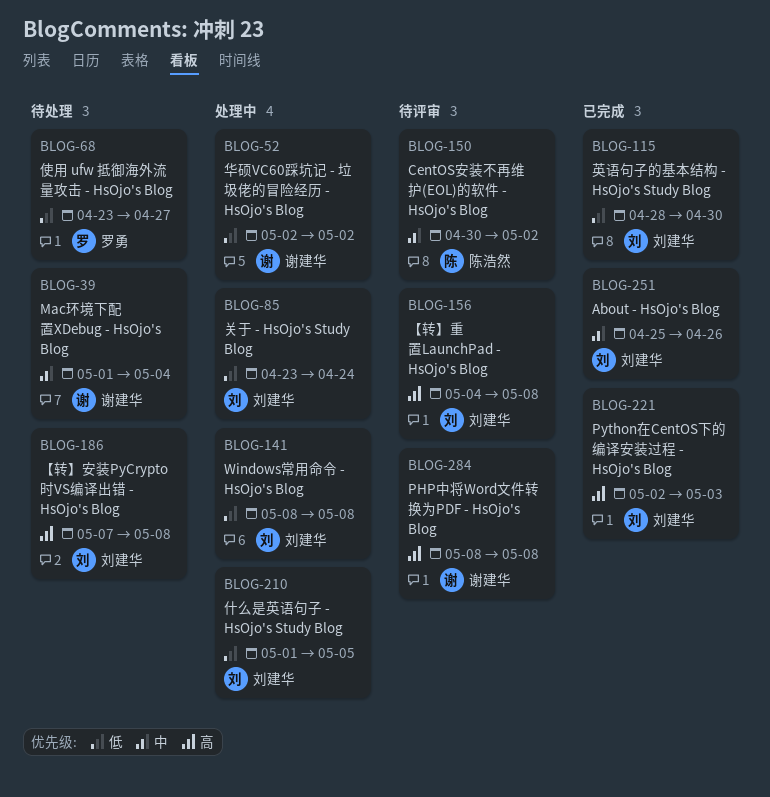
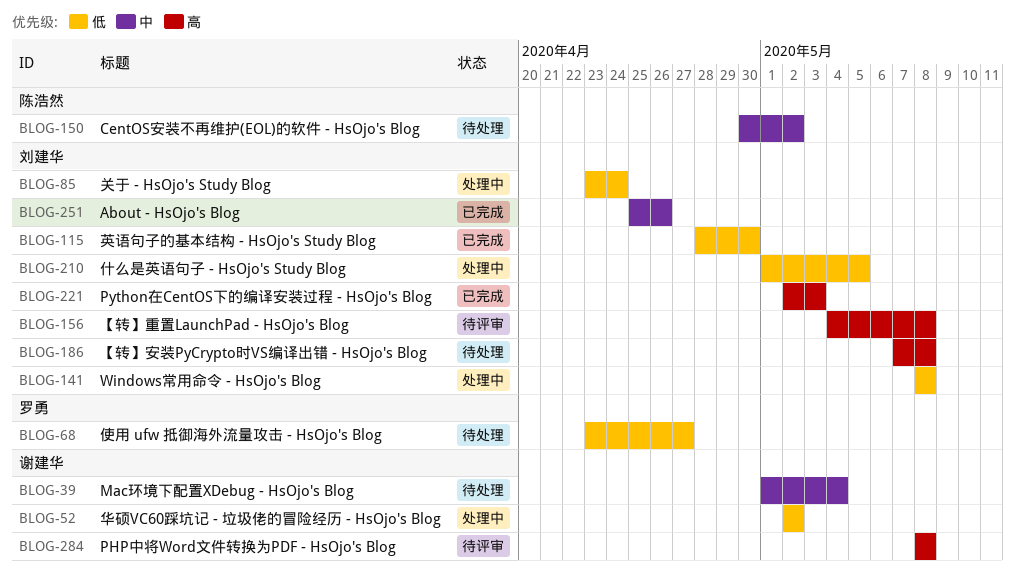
BLOG-150, status: 待评审 -> 待处理

